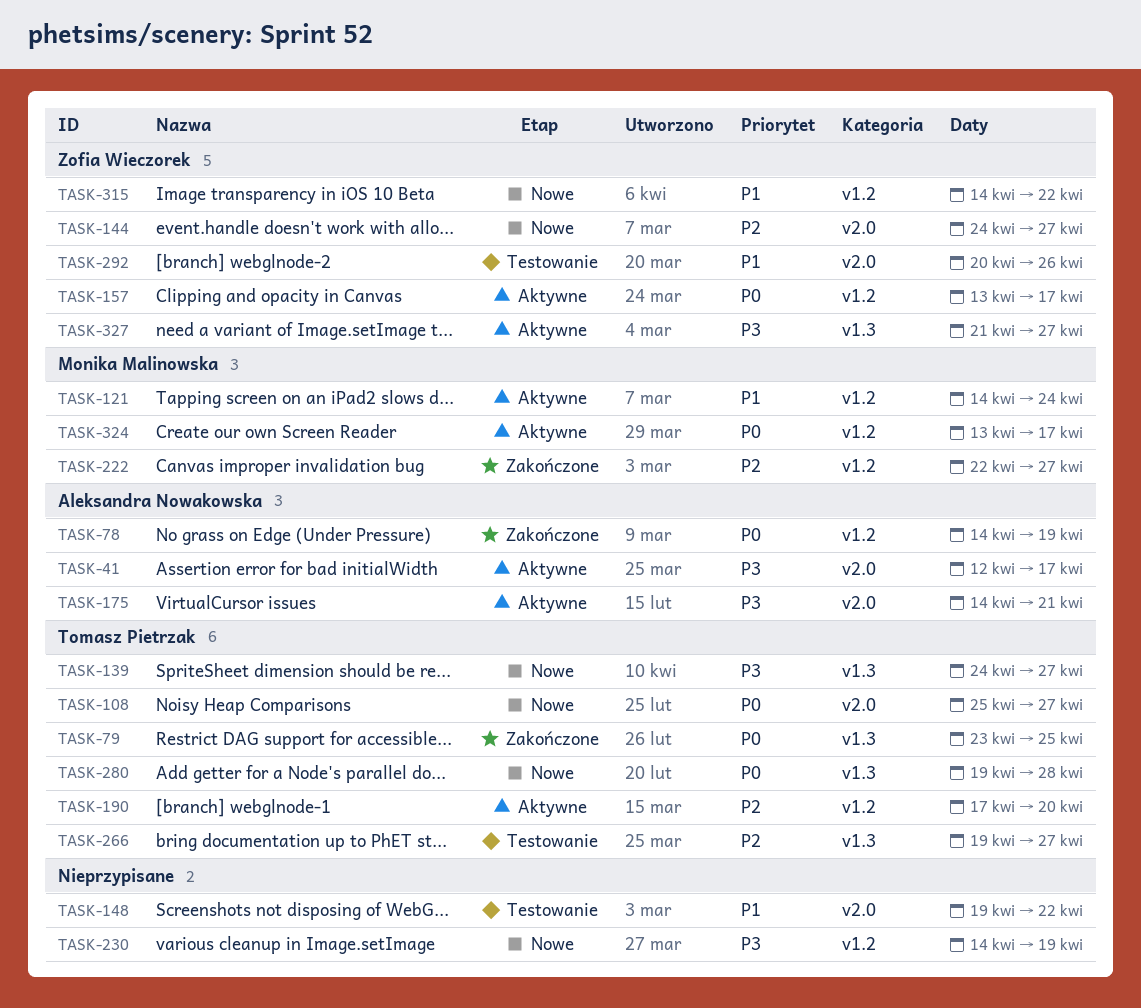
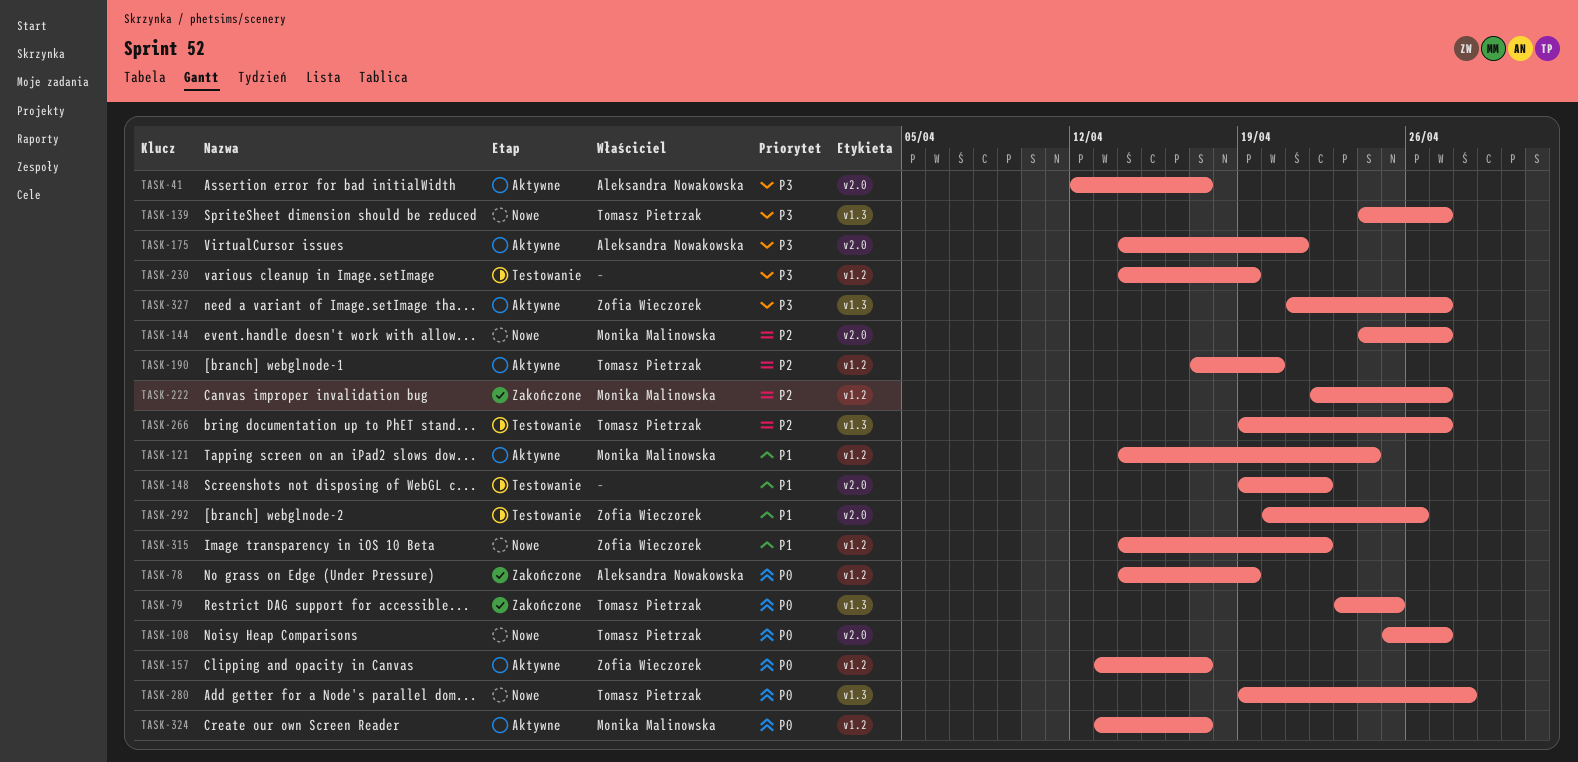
TASK-144, owner: Zofia Wieczorek -> Monika Malinowska
TASK-230, status: Nowe -> Testowanie

